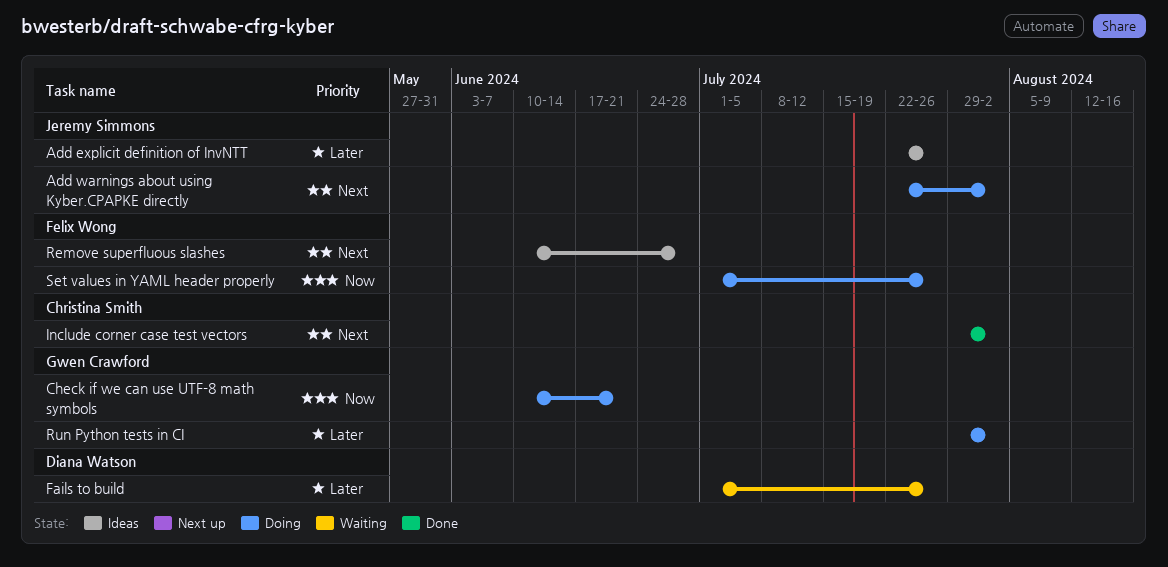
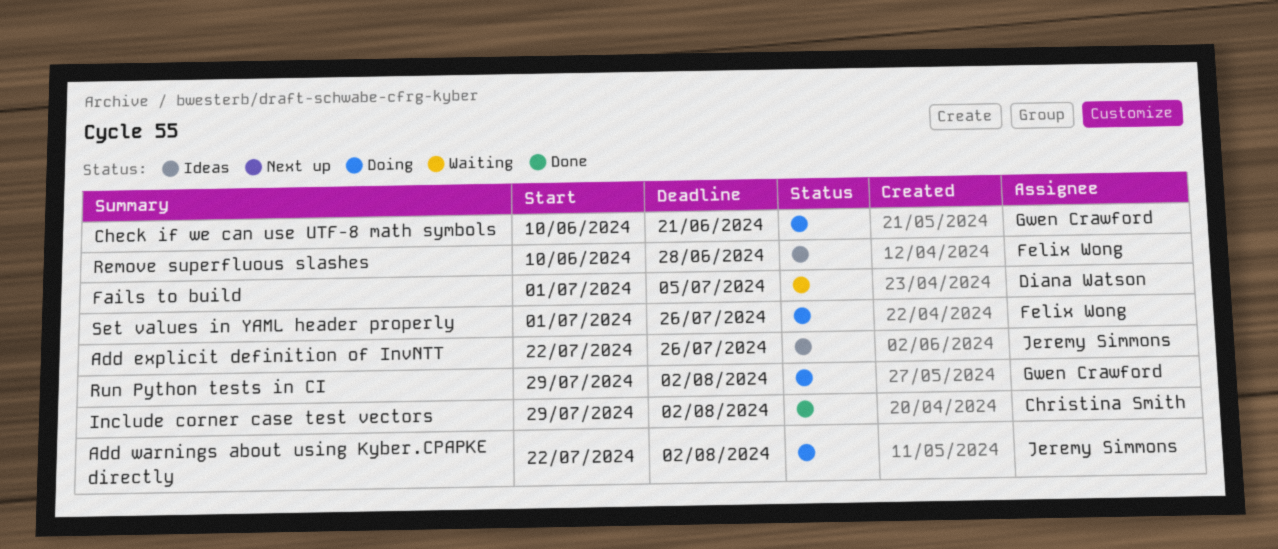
Fails to build, due: Jul 26 -> Jul 5

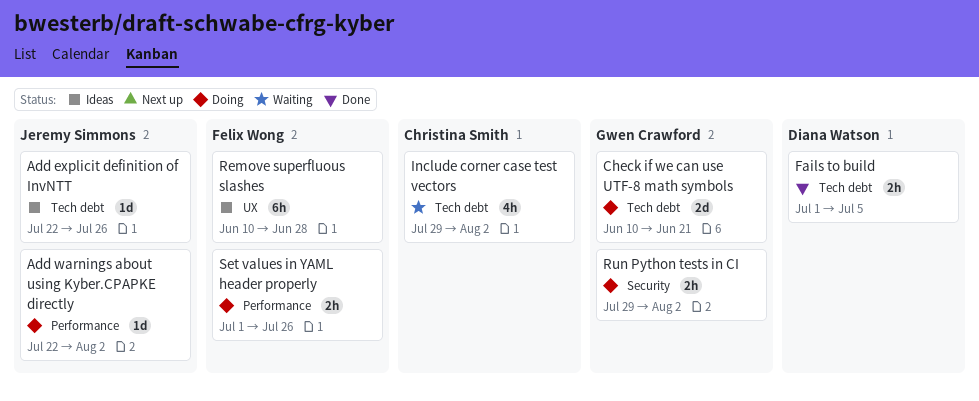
Fails to build, status: Waiting -> Done
Include corner case test vectors, status: Done -> Waiting

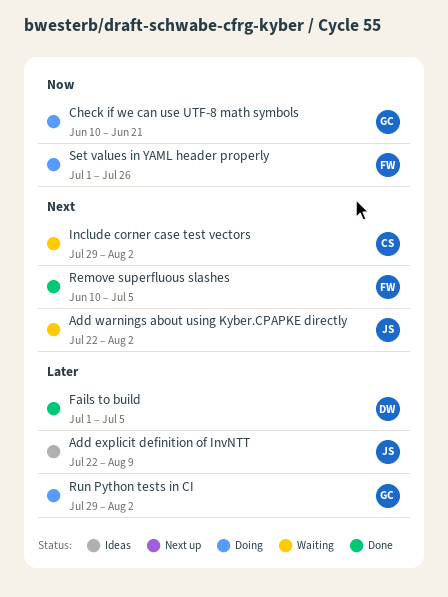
Add explicit definition of InvNTT, due: Jul 26 -> Aug 9
Add warnings about using Kyber.CPAPKE directly, status: Doing -> Waiting
Remove superfluous slashes, status: Ideas -> Done
Remove superfluous slashes, due: Jun 28 -> Jul 5

